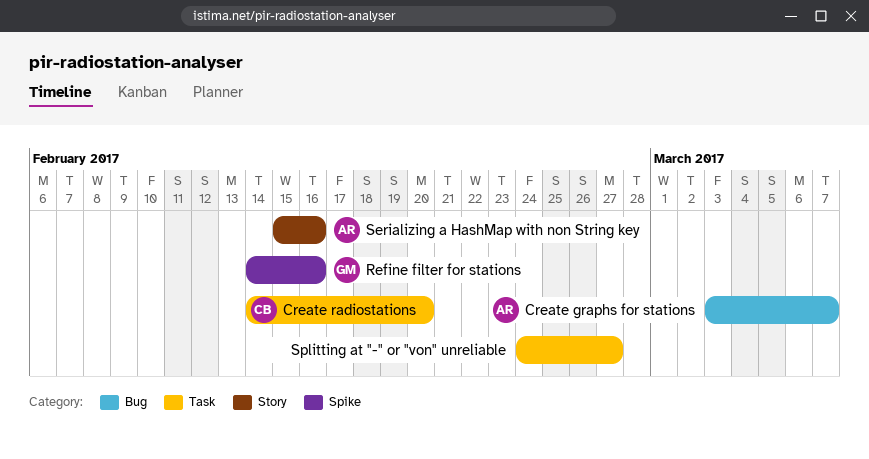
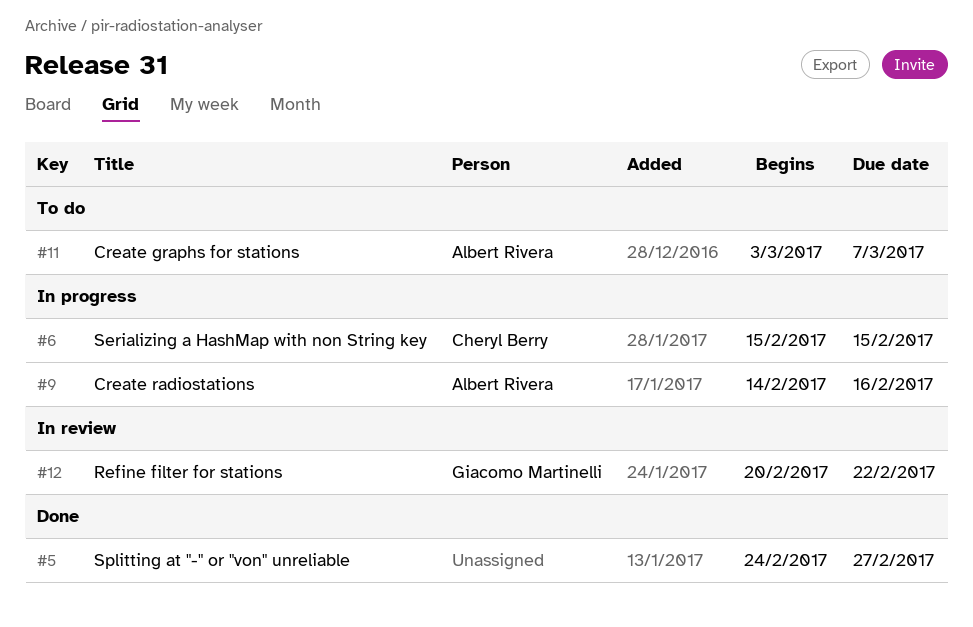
Create radiostations, owner: Cheryl Berry -> Albert Rivera
Create radiostations, due: Feb 20 -> Feb 16
Refine filter for stations, start: Feb 14 -> Feb 20
Refine filter for stations, due: Feb 16 -> Feb 22
Serializing a HashMap with non String key, owner: Albert Rivera -> Cheryl Berry
Serializing a HashMap with non String key, due: Feb 16 -> Feb 15

